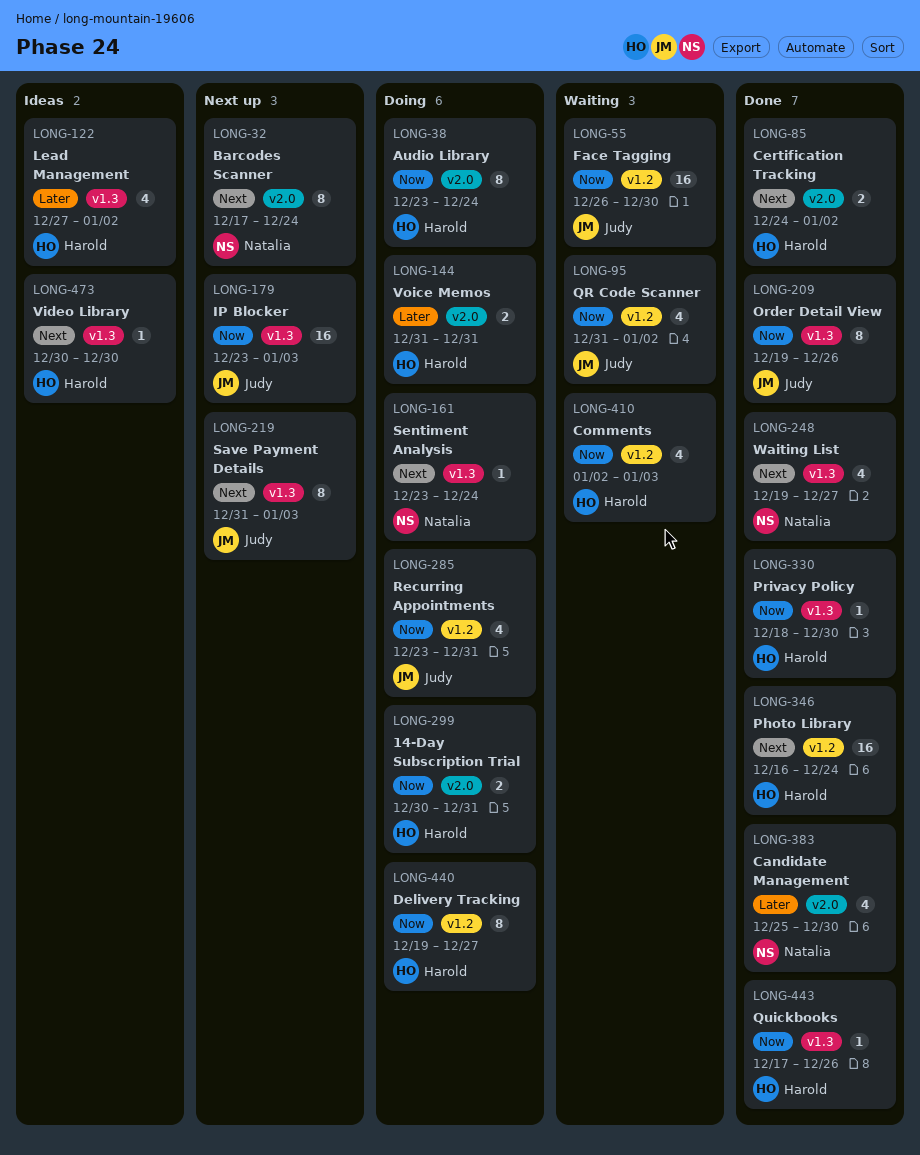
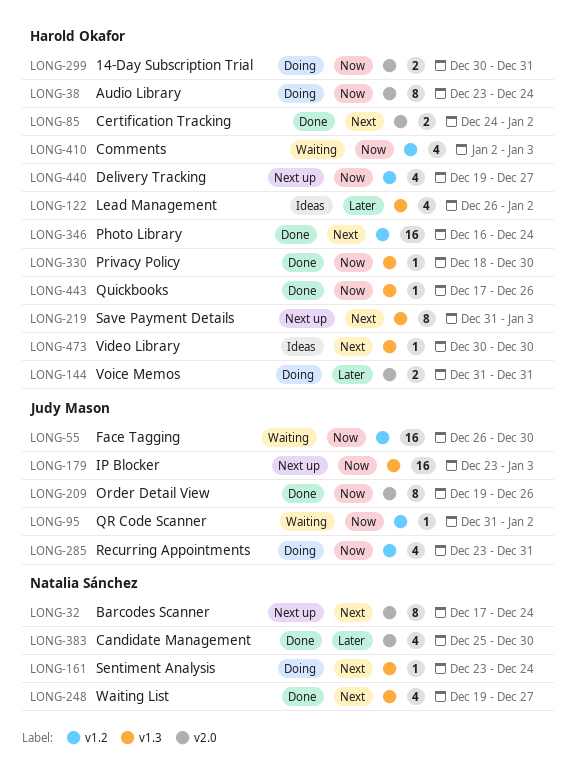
LONG-95, estimate: 4 -> 1
LONG-122, start: Dec 27 -> Dec 26
LONG-209, label: v1.3 -> v2.0
LONG-219, owner: Judy Mason -> Harold Okafor
LONG-440, status: Doing -> Next up
LONG-440, estimate: 8 -> 4

